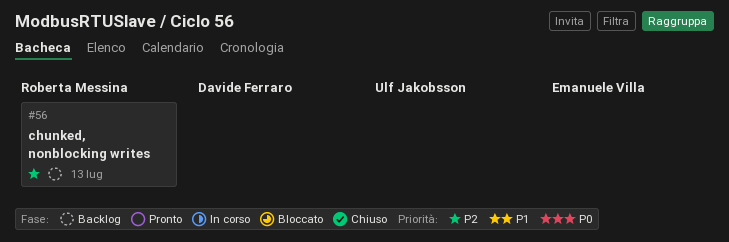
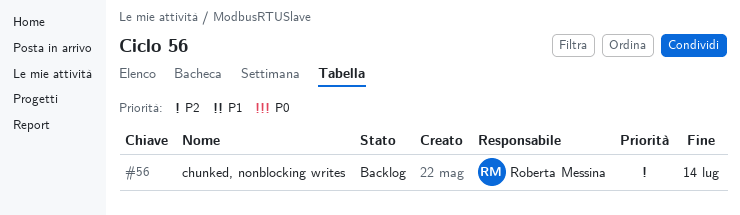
#56, due: Jul 13 -> Jul 14

